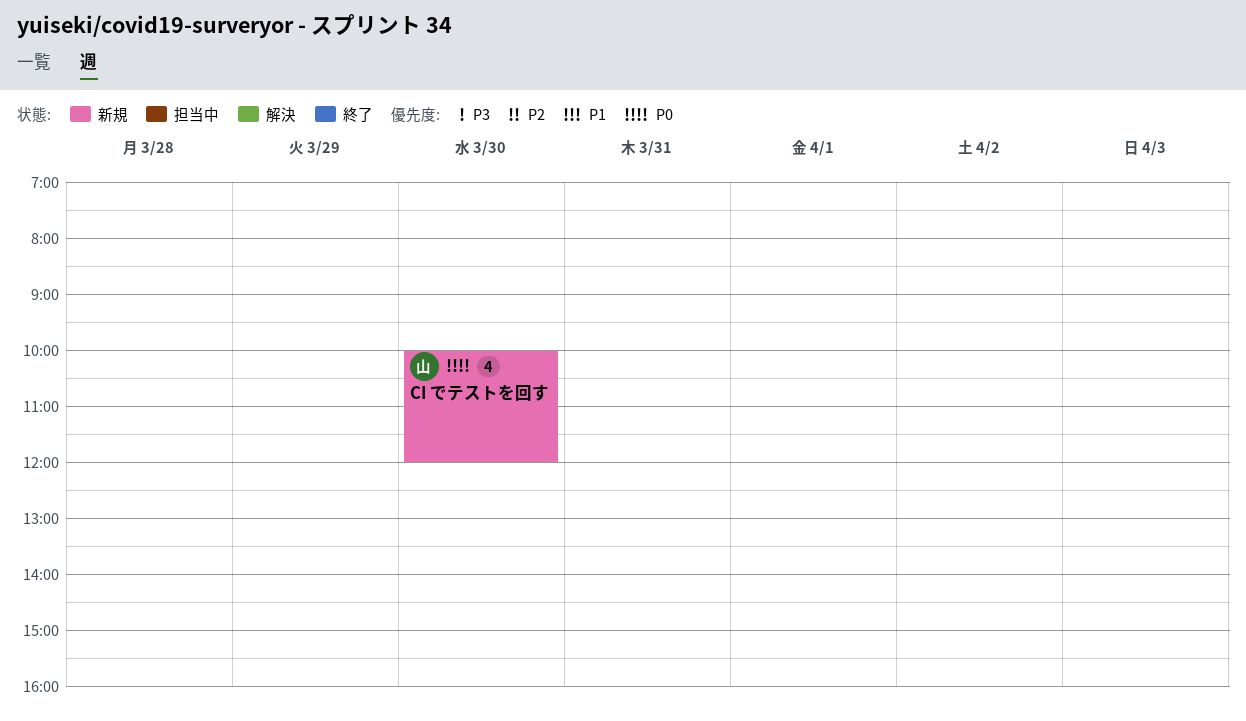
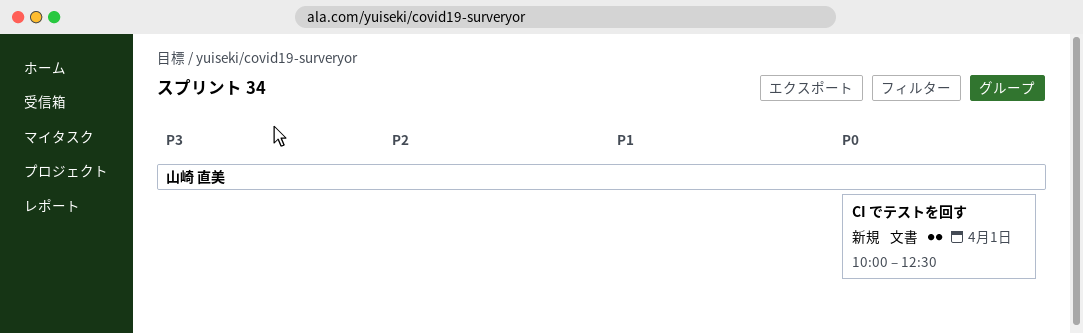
CI でテストを回す, estimate: 4 -> 2
CI でテストを回す, day: Mar 30 -> Apr 1
CI でテストを回す, ends: 12:00 -> 12:30

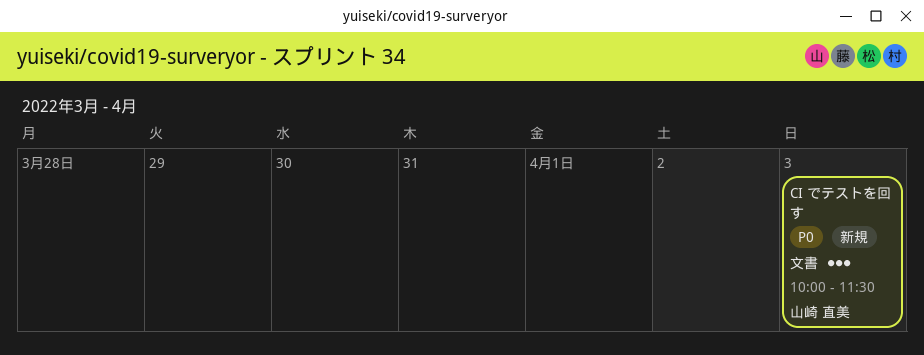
CI でテストを回す, estimate: 2 -> 3
CI でテストを回す, day: Apr 1 -> Apr 3
CI でテストを回す, ends: 12:30 -> 11:30

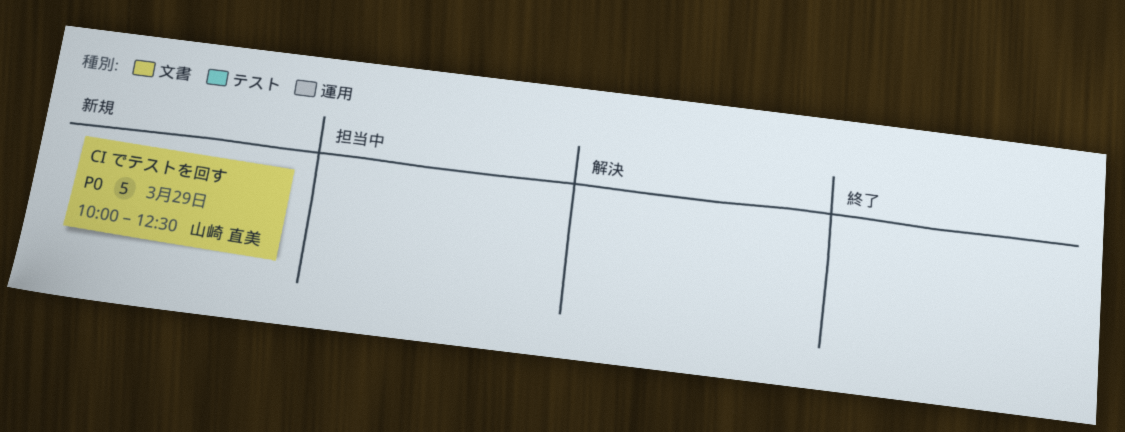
CI でテストを回す, estimate: 3 -> 5
CI でテストを回す, day: Apr 3 -> Mar 29
CI でテストを回す, ends: 11:30 -> 12:30

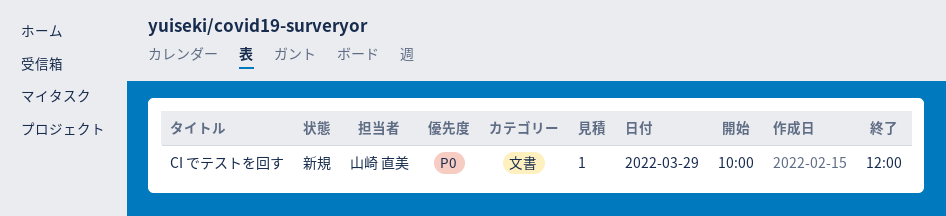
CI でテストを回す, estimate: 5 -> 1
CI でテストを回す, ends: 12:30 -> 12:00

